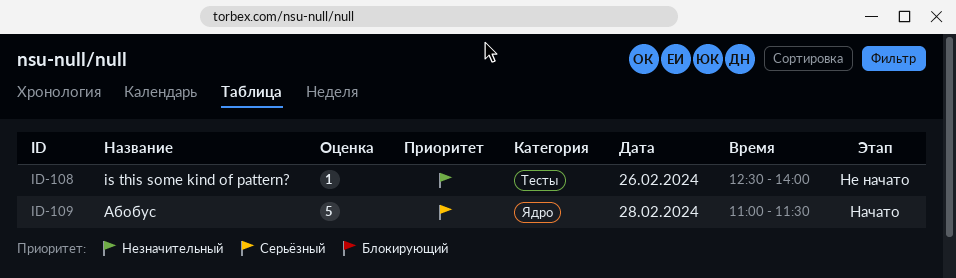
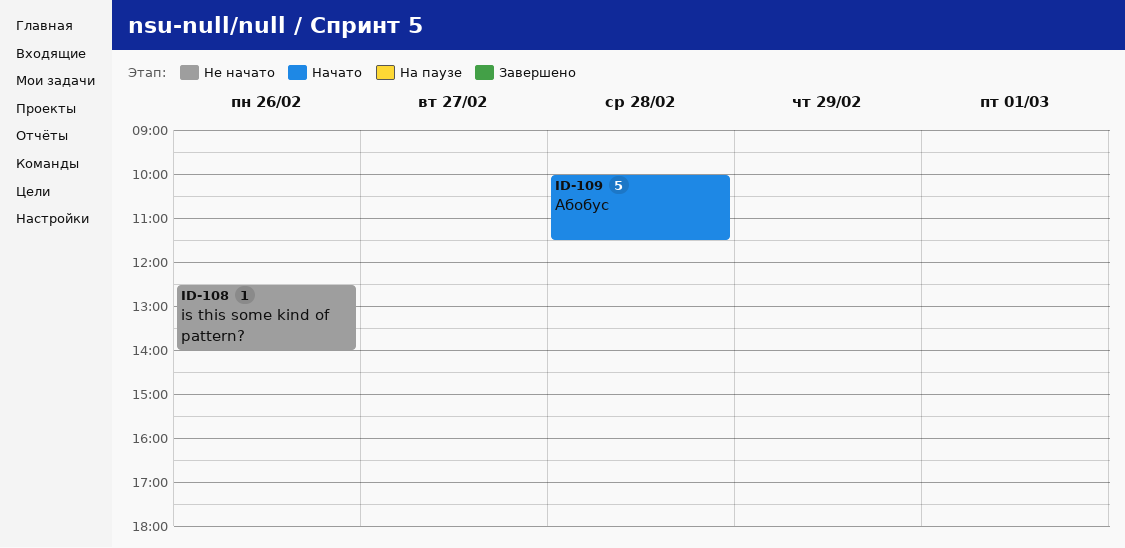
ID-109, begins: 11:00 -> 10:00

